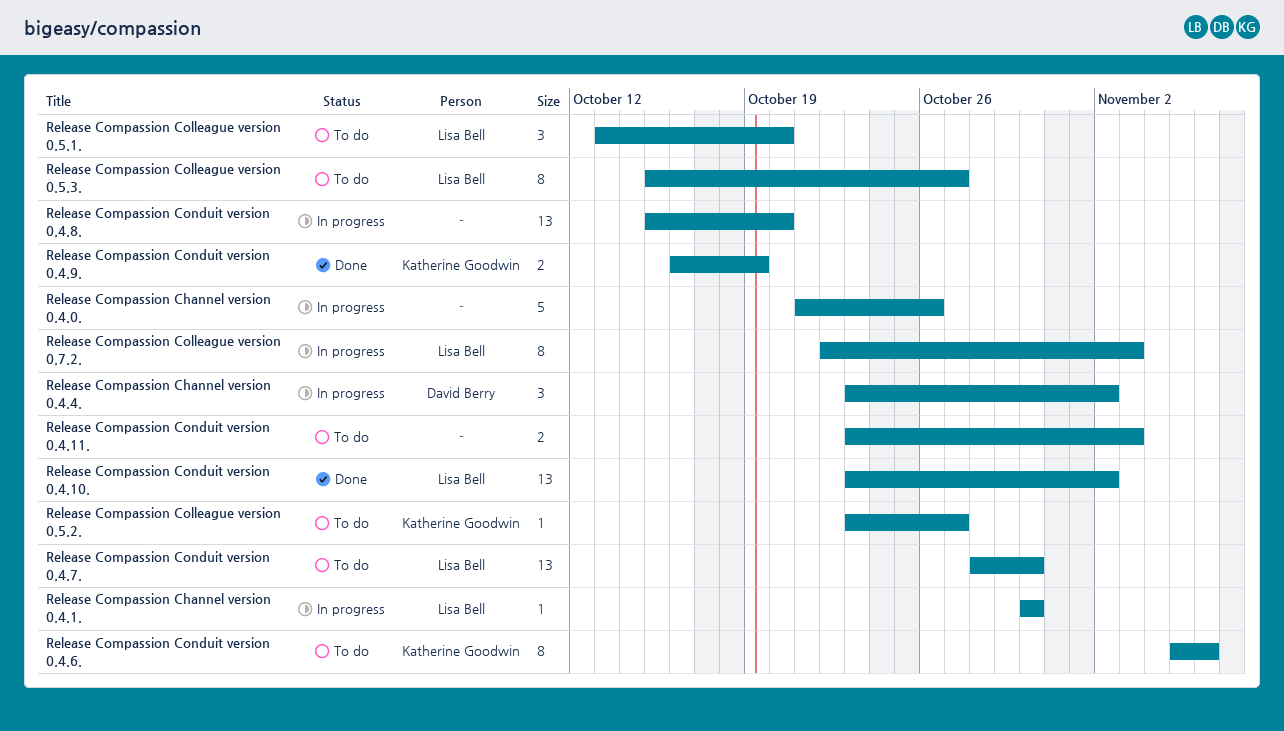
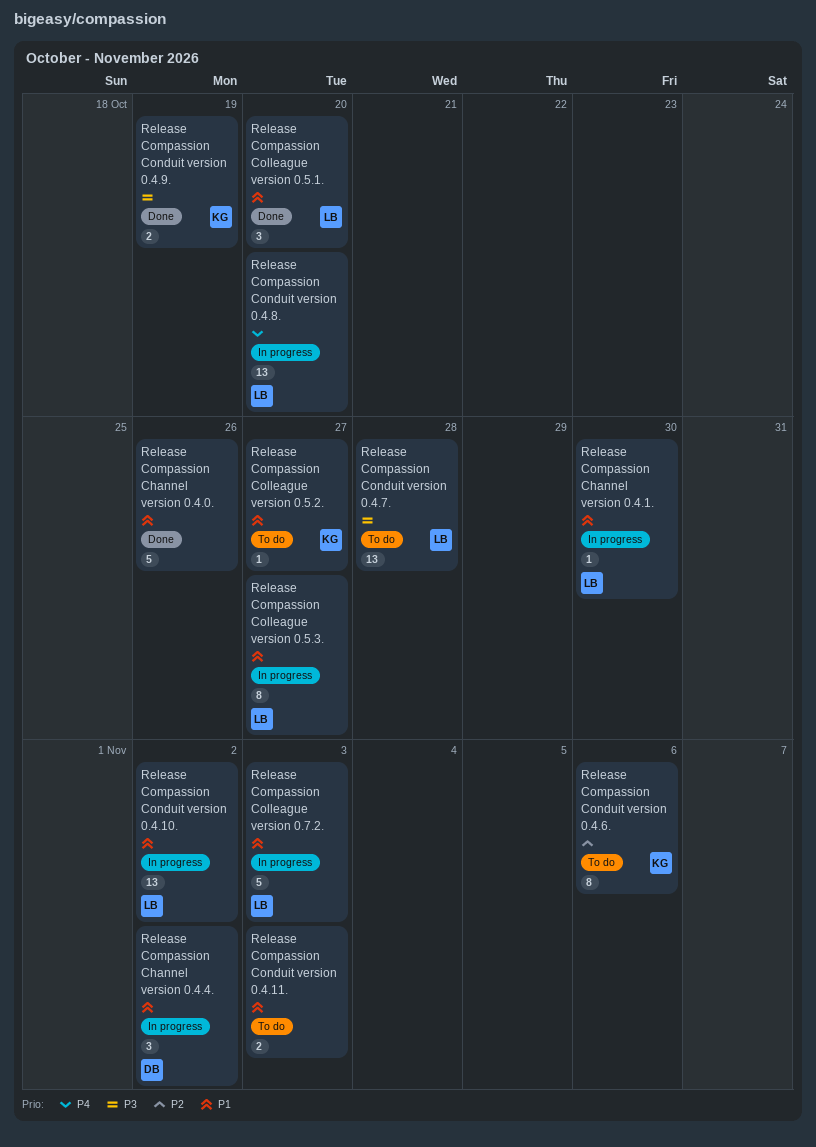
Release Compassion Channel version 0.4.0., status: In progress -> Done
Release Compassion Colleague version 0.5.1., status: To do -> Done
Release Compassion Colleague version 0.5.3., status: To do -> In progress
Release Compassion Colleague version 0.7.2., estimate: 8 -> 5
Release Compassion Conduit version 0.4.10., status: Done -> In progress
Release Compassion Conduit version 0.4.7., due: Oct 30 -> Oct 28
Release Compassion Conduit version 0.4.8., owner: none -> Lisa Bell

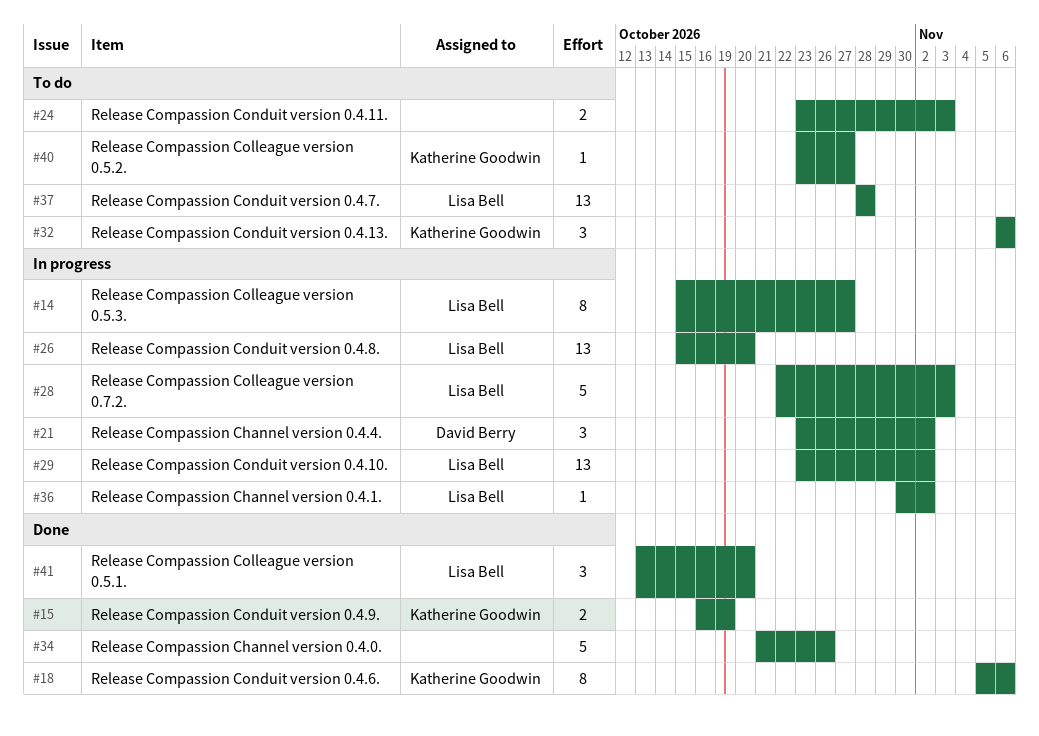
Release Compassion Channel version 0.4.1., due: Oct 30 -> Nov 2
Release Compassion Conduit version 0.4.13.: none -> present
Release Compassion Conduit version 0.4.6., status: To do -> Done

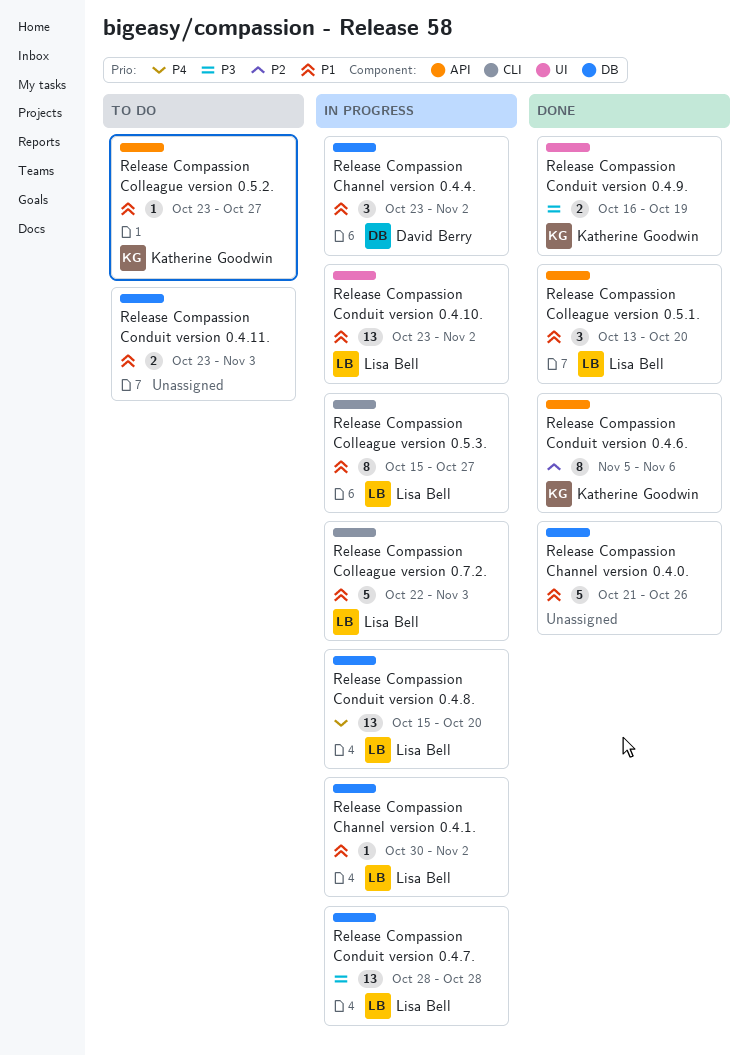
Release Compassion Conduit version 0.4.13.: present -> none
Release Compassion Conduit version 0.4.7., status: To do -> In progress

